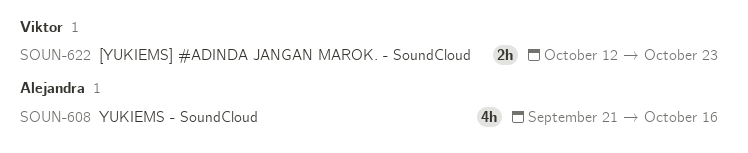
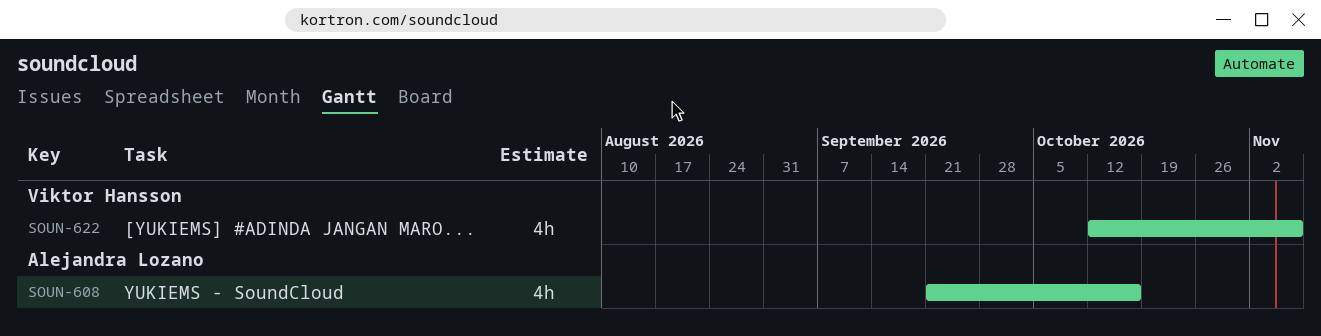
SOUN-622, estimate: 2h -> 4h
SOUN-622, due: Oct 23 -> Nov 6

